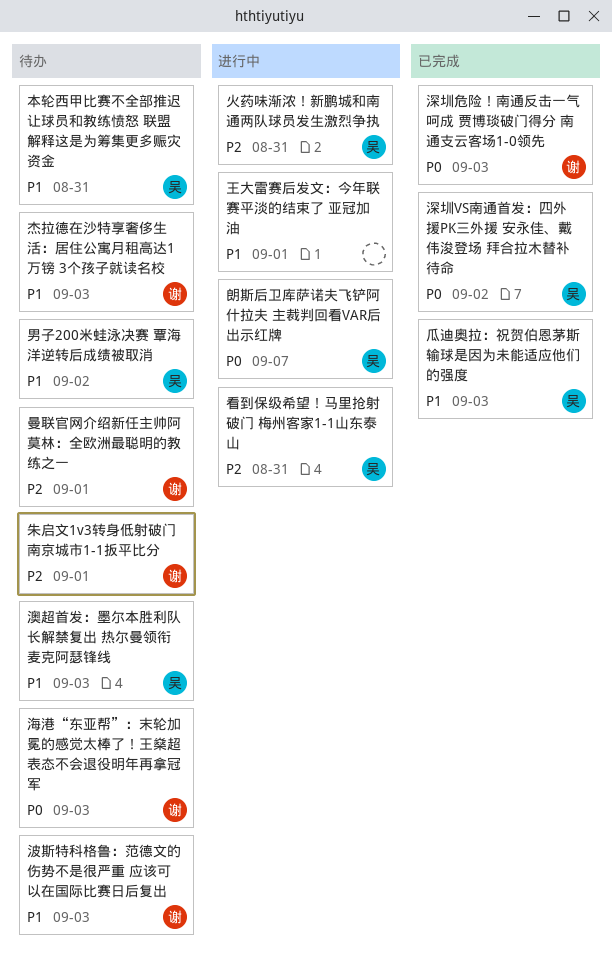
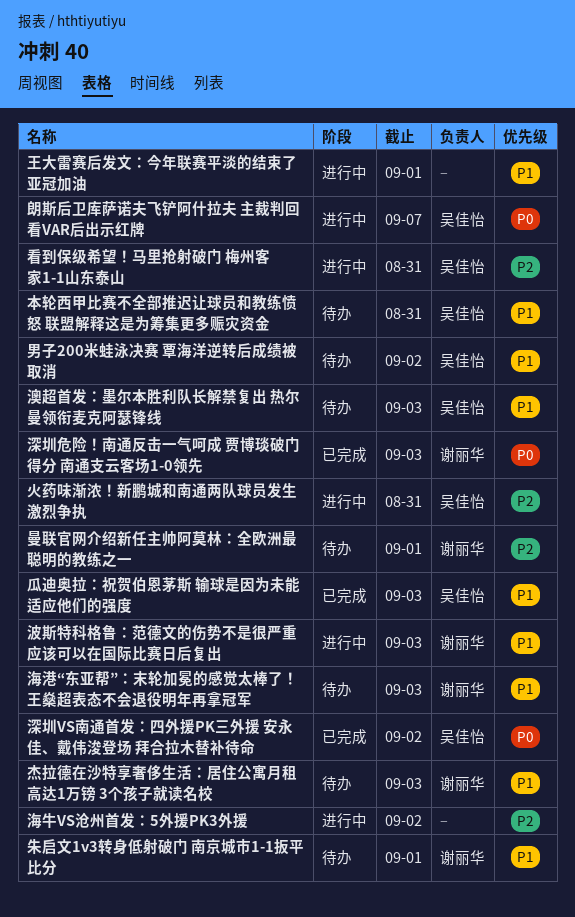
朱启文1v3转身低射破门 南京城市1-1扳平比分, priority: P2 -> P1
波斯特科格鲁：范德文的伤势不是很严重 应该可以在国际比赛日后复出, status: 待办 -> 进行中
海港“东亚帮”：末轮加冕的感觉太棒了！王燊超表态不会退役明年再拿冠军, priority: P0 -> P1
海牛VS沧州首发：5外援PK3外援: none -> present

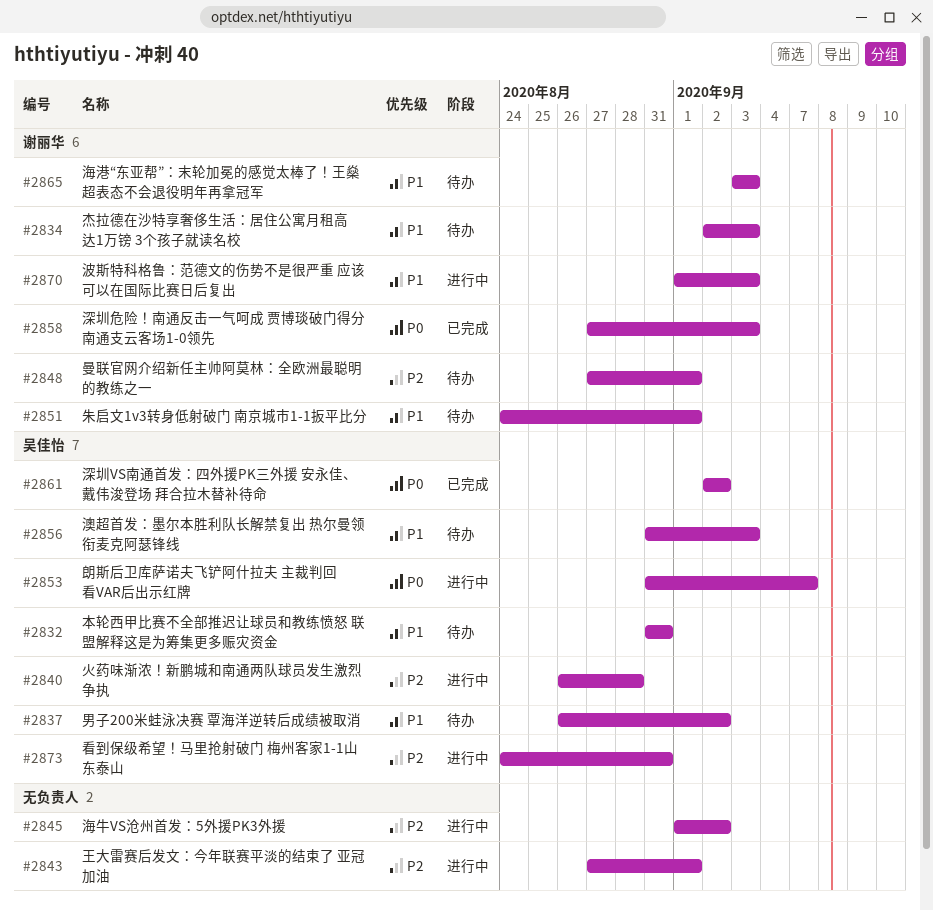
火药味渐浓！新鹏城和南通两队球员发生激烈争执, due: Aug 31 -> Aug 28
王大雷赛后发文：今年联赛平淡的结束了 亚冠加油, priority: P1 -> P2
瓜迪奥拉：祝贺伯恩茅斯 输球是因为未能适应他们的强度: present -> none

